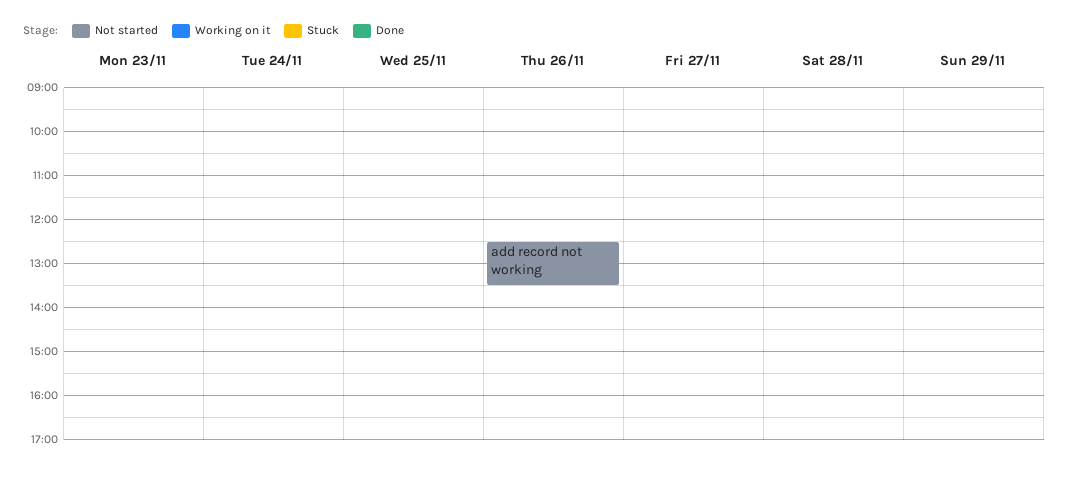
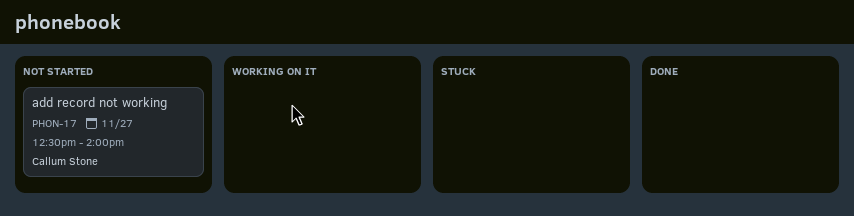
add record not working, day: Nov 26 -> Nov 27
add record not working, ends: 13:30 -> 14:00

